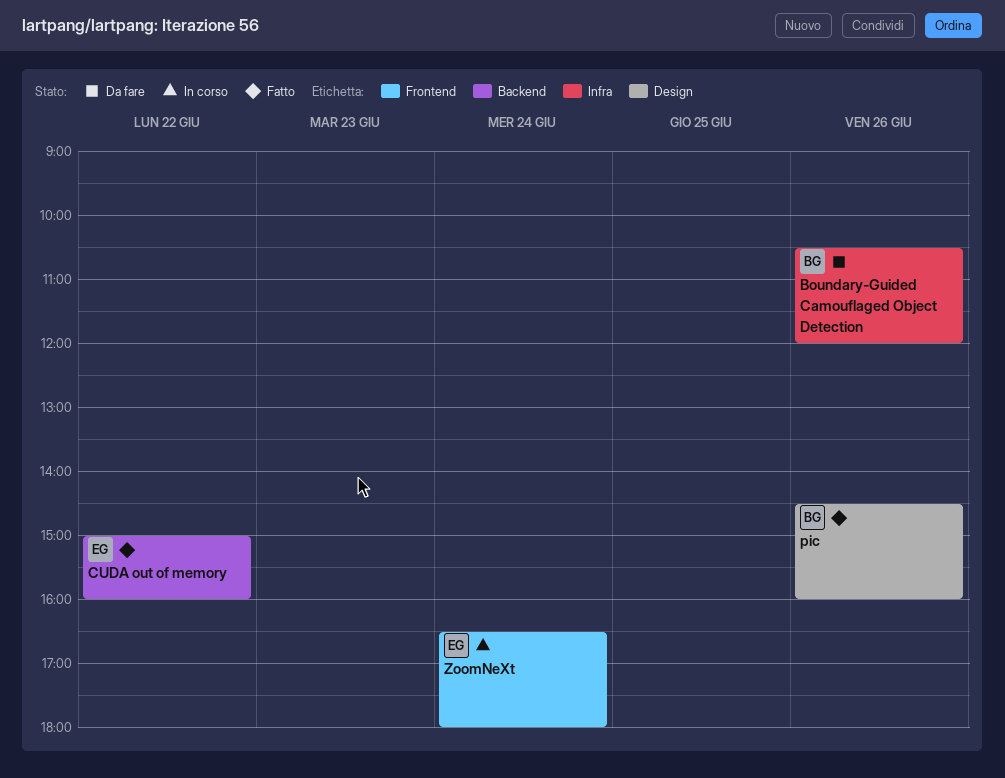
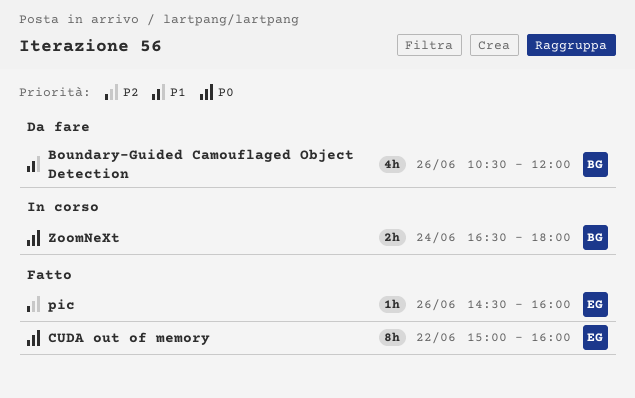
pic, owner: BG -> EG
ZoomNeXt, owner: EG -> BG

